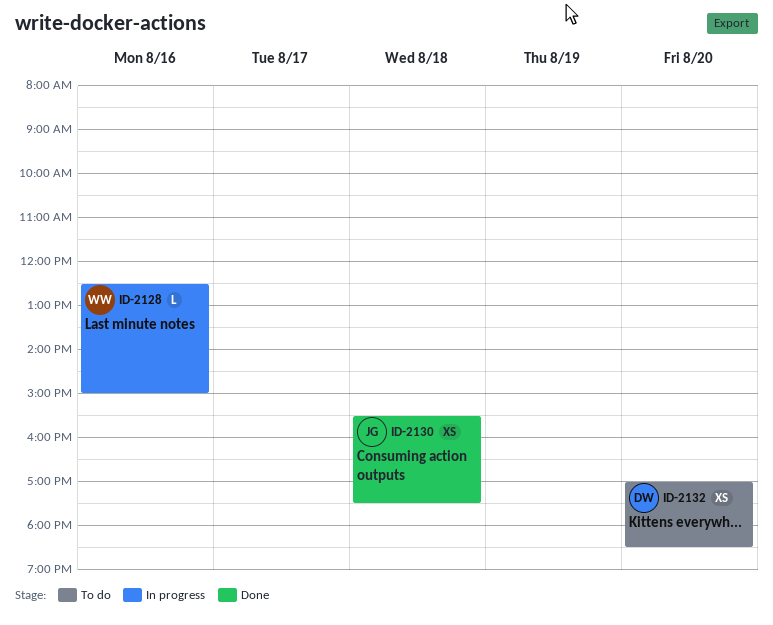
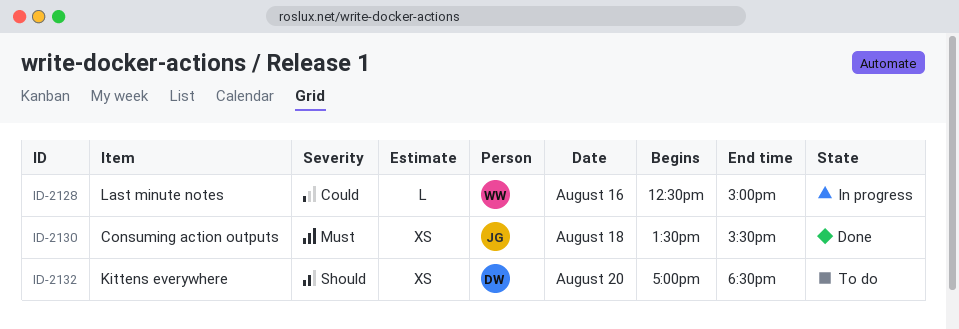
ID-2130, begins: 15:30 -> 13:30
ID-2130, ends: 17:30 -> 15:30

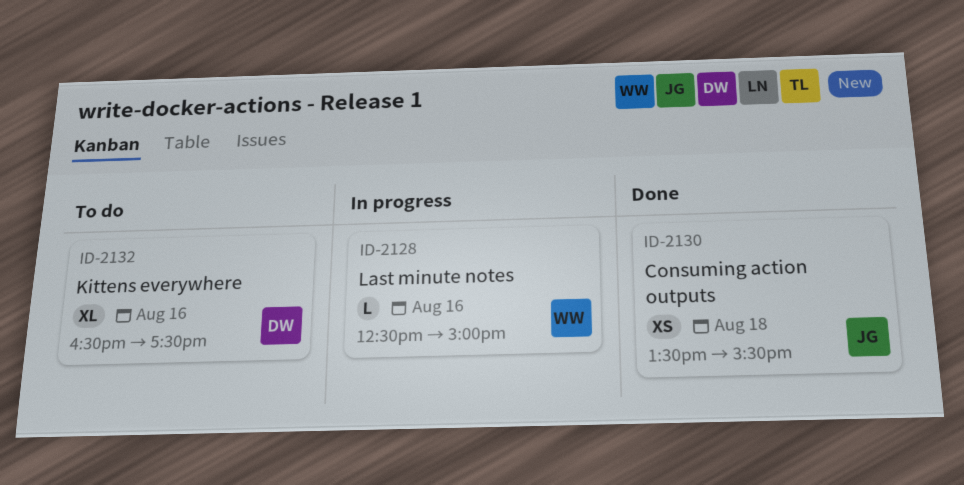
ID-2132, estimate: XS -> XL
ID-2132, day: Aug 20 -> Aug 16
ID-2132, begins: 17:00 -> 16:30
ID-2132, ends: 18:30 -> 17:30

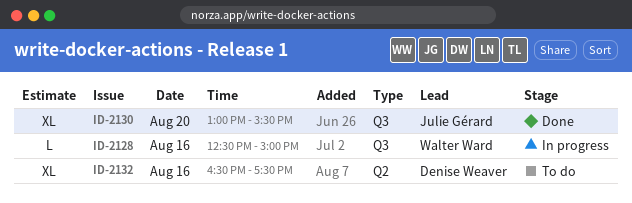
ID-2130, estimate: XS -> XL
ID-2130, day: Aug 18 -> Aug 20
ID-2130, begins: 13:30 -> 13:00

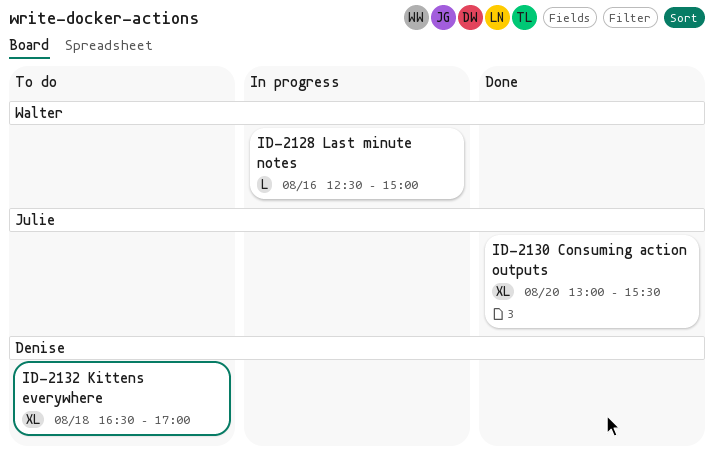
ID-2132, day: Aug 16 -> Aug 18
ID-2132, ends: 17:30 -> 17:00

